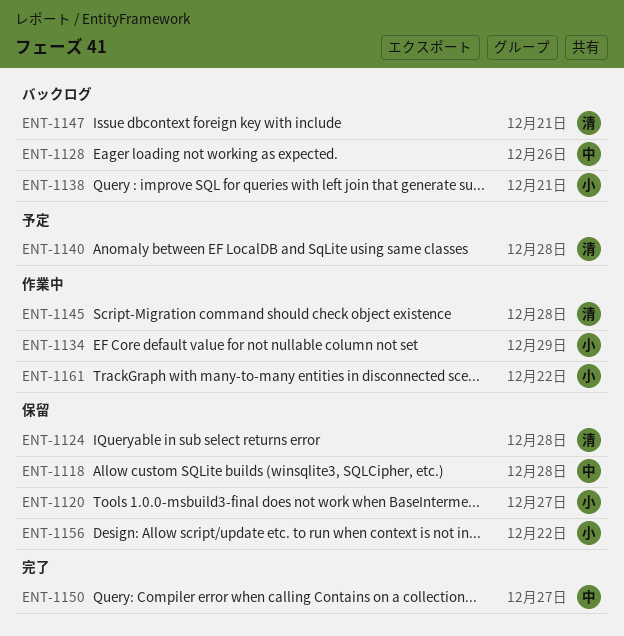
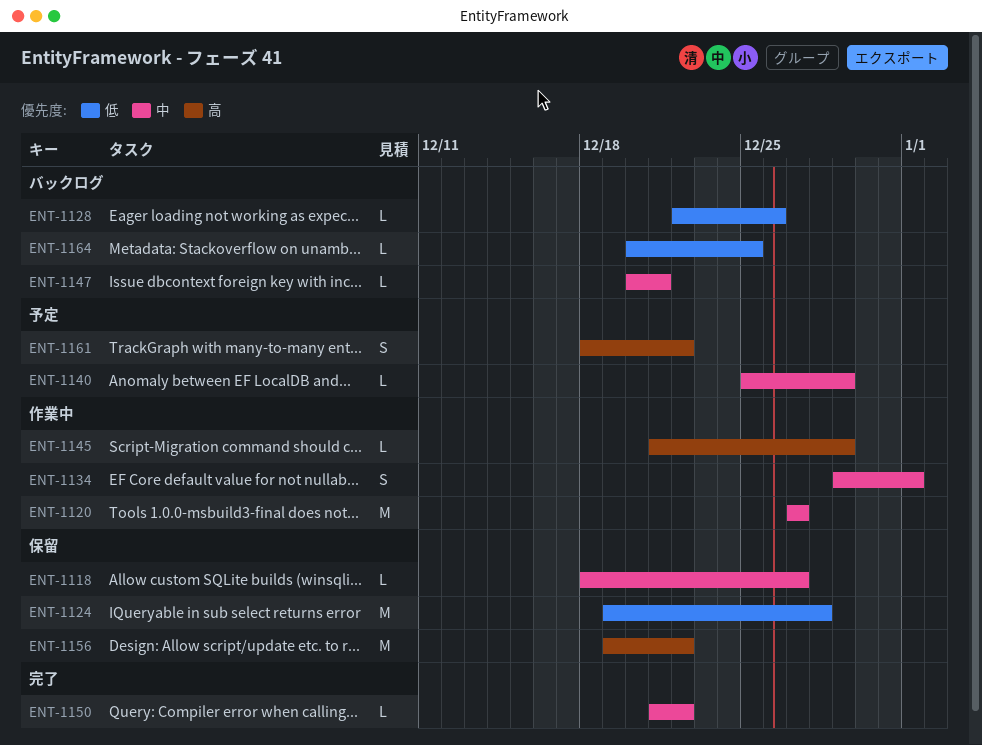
ENT-1118, due: Dec 28 -> Dec 27
ENT-1120, status: 保留 -> 作業中
ENT-1134, due: Dec 29 -> Jan 1
ENT-1138: present -> none
ENT-1140, due: Dec 28 -> Dec 29
ENT-1145, due: Dec 28 -> Dec 29
ENT-1150, due: Dec 27 -> Dec 22
ENT-1161, status: 作業中 -> 予定
ENT-1164: none -> present

